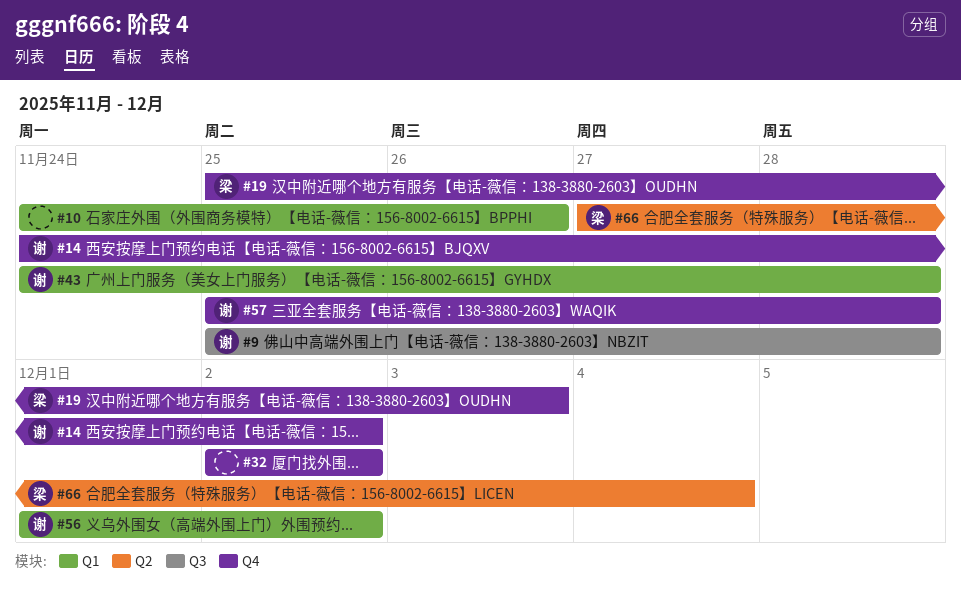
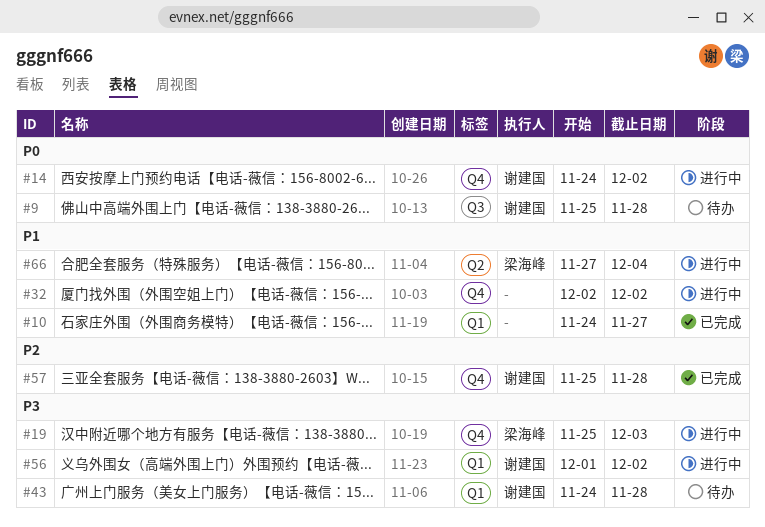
#10, due: Nov 26 -> Nov 27

